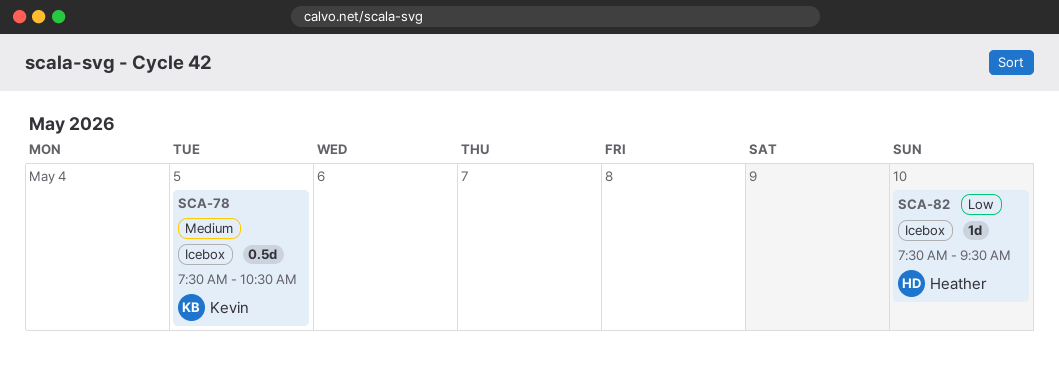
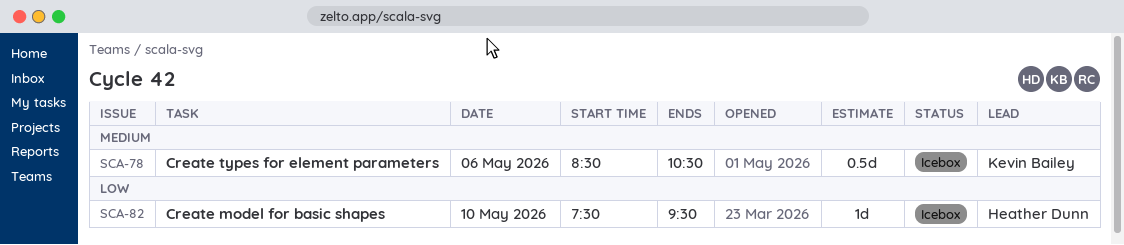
SCA-78, day: May 5 -> May 6
SCA-78, begins: 07:30 -> 08:30

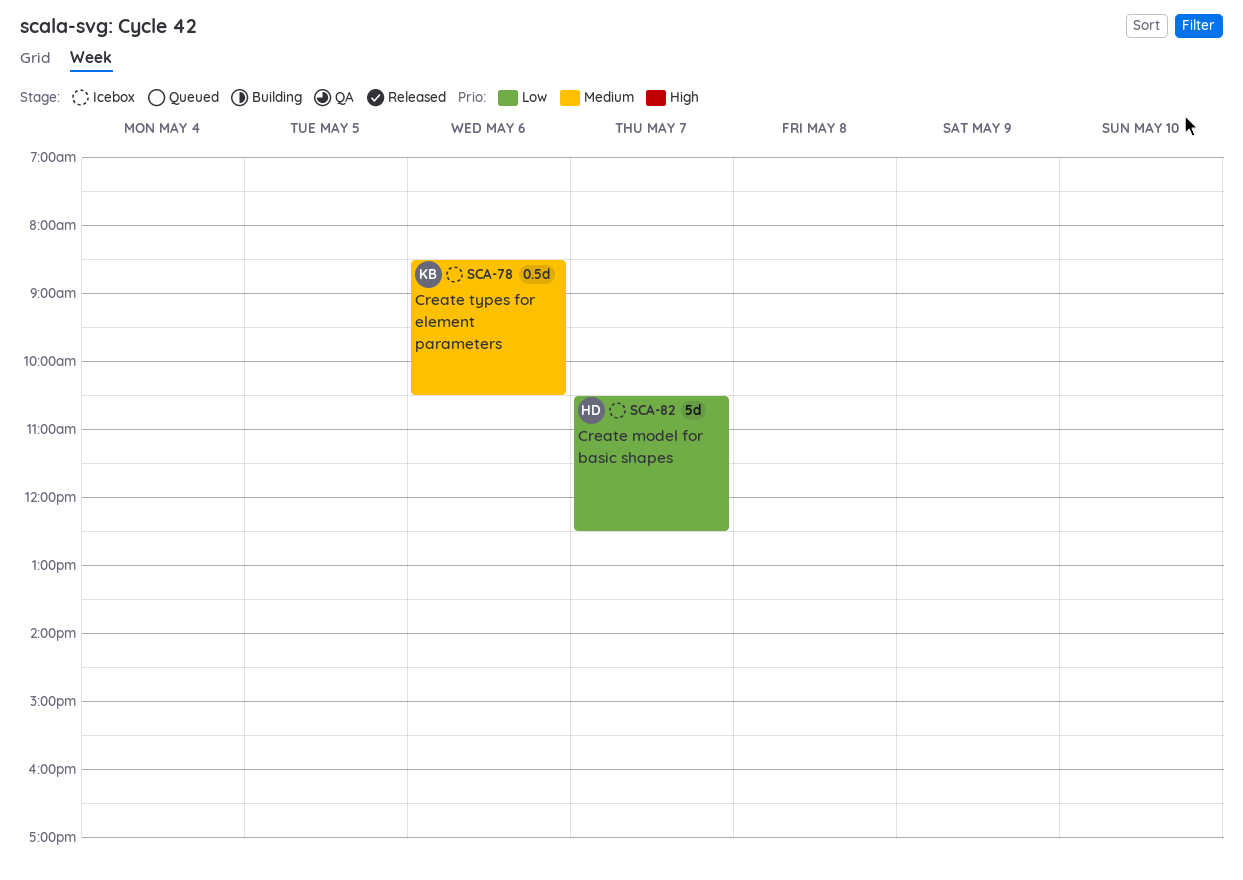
SCA-82, estimate: 1d -> 5d
SCA-82, day: May 10 -> May 7
SCA-82, begins: 07:30 -> 10:30
SCA-82, ends: 09:30 -> 12:30

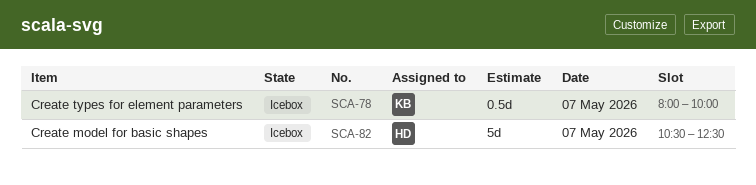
SCA-78, day: May 6 -> May 7
SCA-78, begins: 08:30 -> 08:00
SCA-78, ends: 10:30 -> 10:00

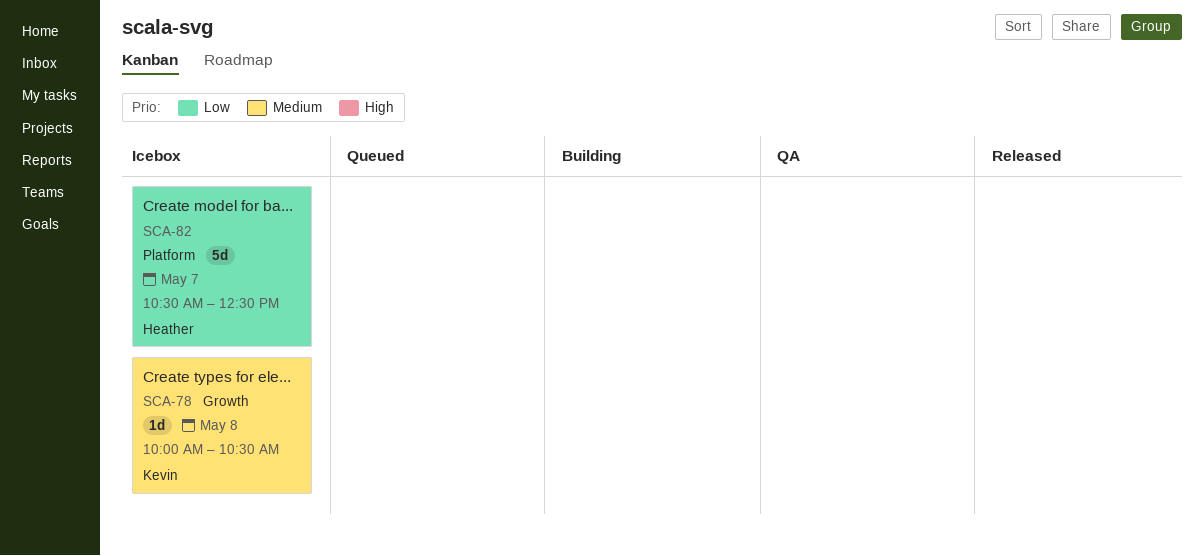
SCA-78, estimate: 0.5d -> 1d
SCA-78, day: May 7 -> May 8
SCA-78, begins: 08:00 -> 10:00
SCA-78, ends: 10:00 -> 10:30

